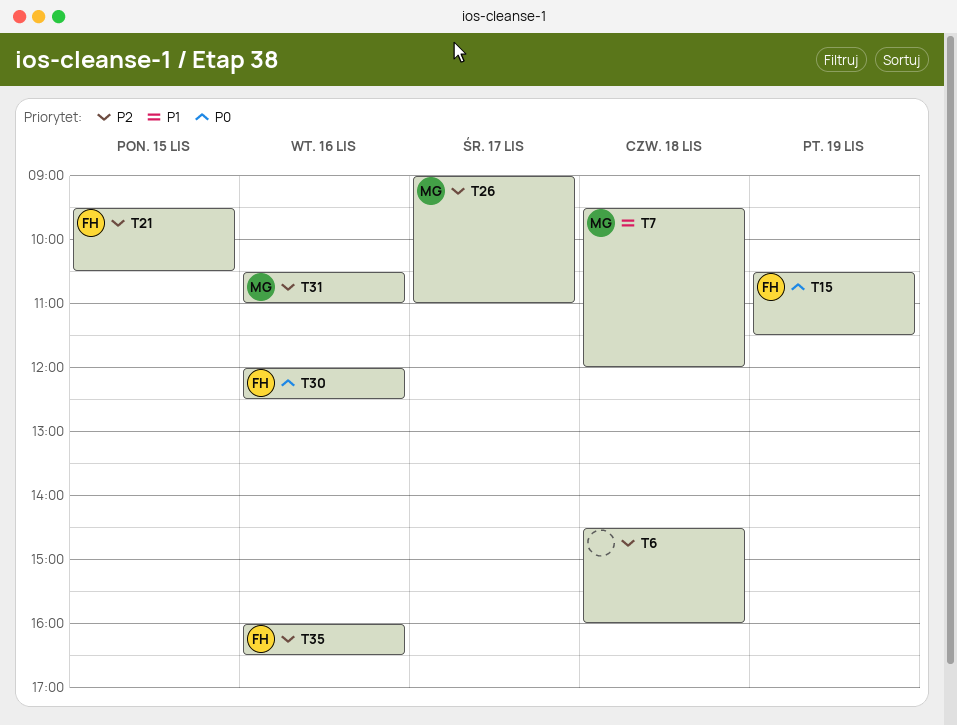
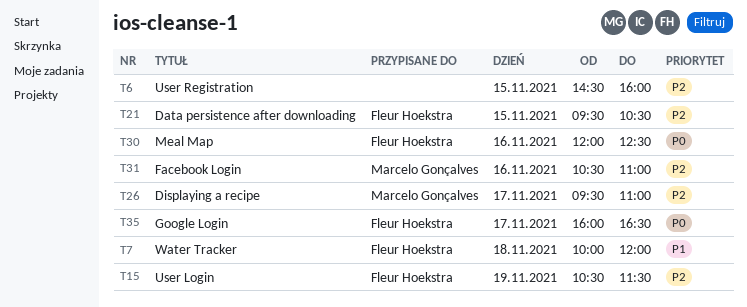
T6, day: Nov 18 -> Nov 15
T7, owner: Marcelo Gonçalves -> Fleur Hoekstra
T7, begins: 09:30 -> 10:00
T15, priority: P0 -> P2
T26, begins: 09:00 -> 09:30
T35, priority: P2 -> P0
T35, day: Nov 16 -> Nov 17

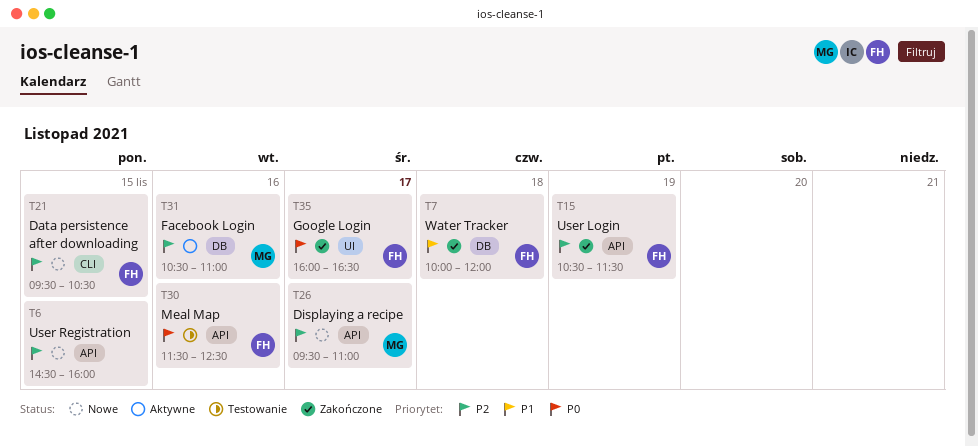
T30, begins: 12:00 -> 11:30

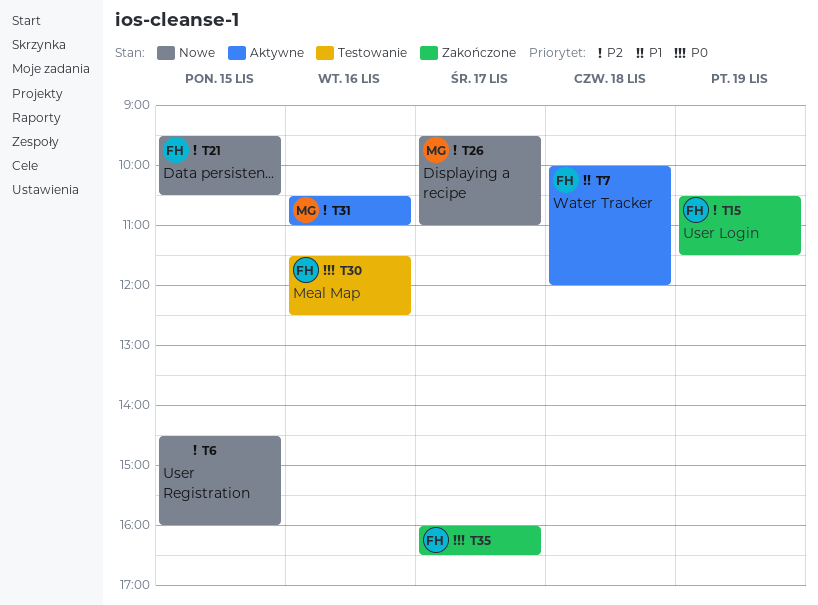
T7, status: Zakończone -> Aktywne

